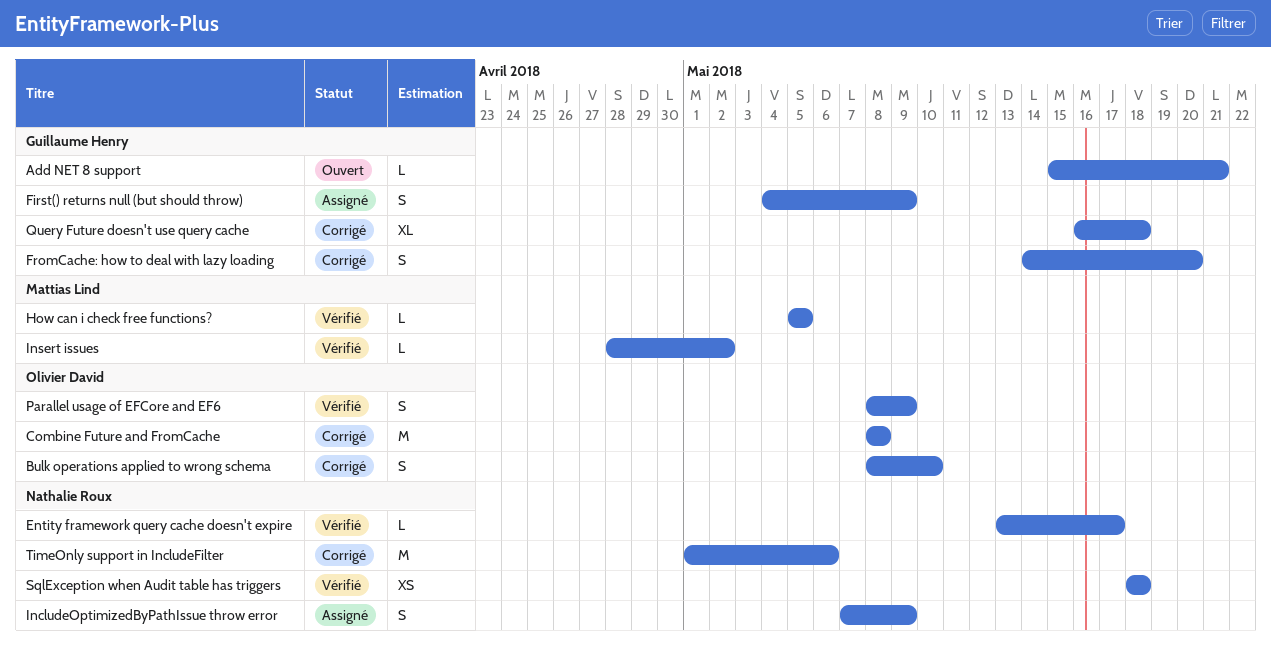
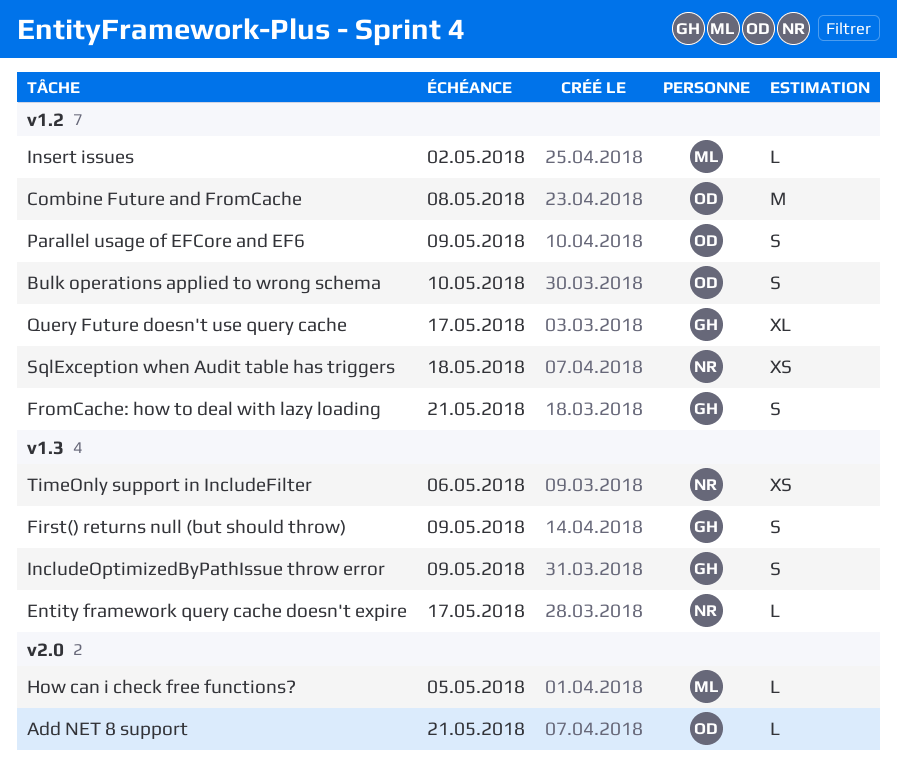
Add NET 8 support, owner: Guillaume Henry -> Olivier David
FromCache: how to deal with lazy loading, due: May 20 -> May 21
IncludeOptimizedByPathIssue throw error, owner: Nathalie Roux -> Guillaume Henry
Query Future doesn't use query cache, due: May 18 -> May 17
TimeOnly support in IncludeFilter, estimate: M -> XS

